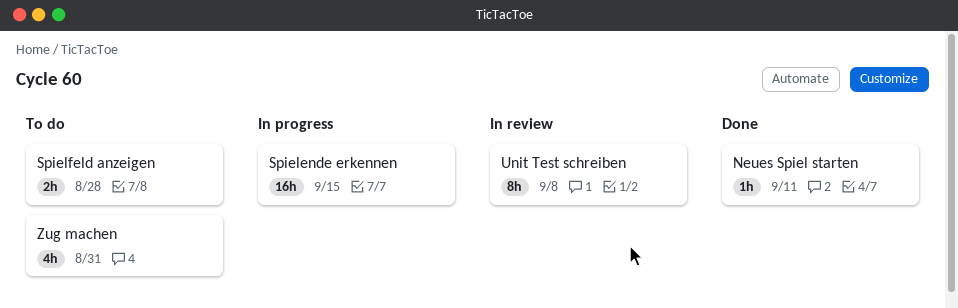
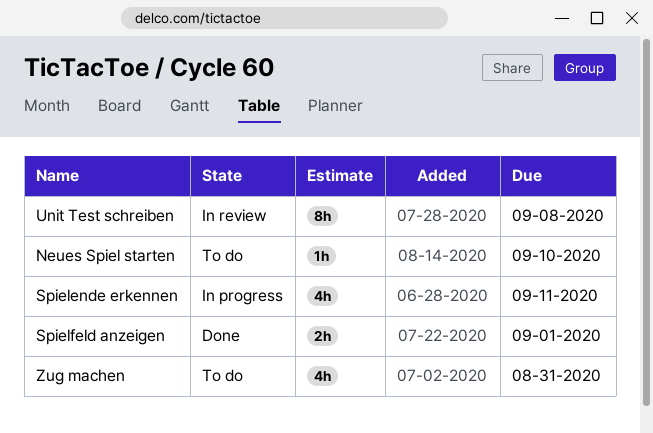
Neues Spiel starten, status: Done -> To do
Neues Spiel starten, due: Sep 11 -> Sep 10
Spielende erkennen, estimate: 16h -> 4h
Spielende erkennen, due: Sep 15 -> Sep 11
Spielfeld anzeigen, status: To do -> Done
Spielfeld anzeigen, due: Aug 28 -> Sep 1

